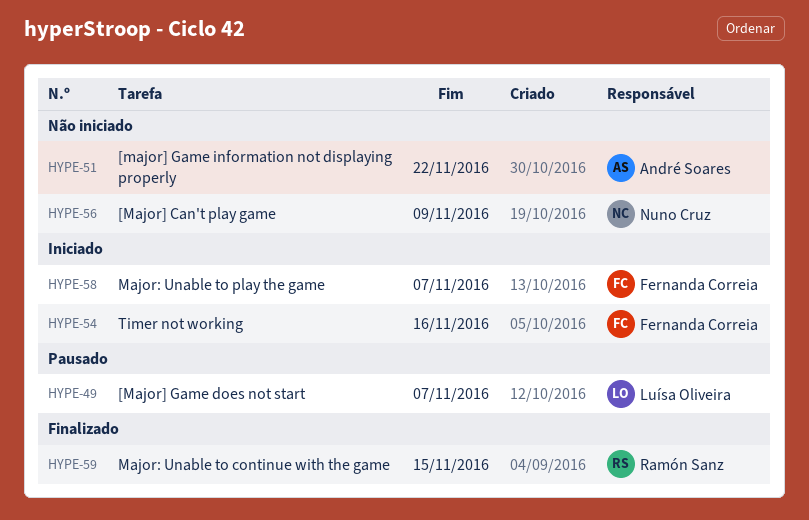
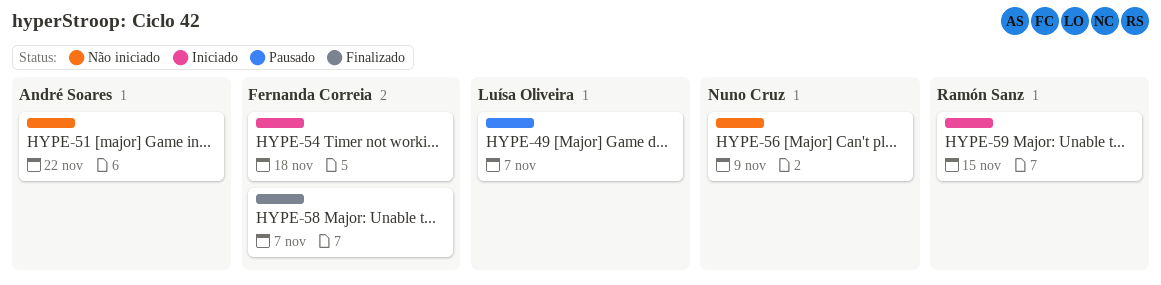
HYPE-54, due: Nov 16 -> Nov 18
HYPE-58, status: Iniciado -> Finalizado
HYPE-59, status: Finalizado -> Iniciado

